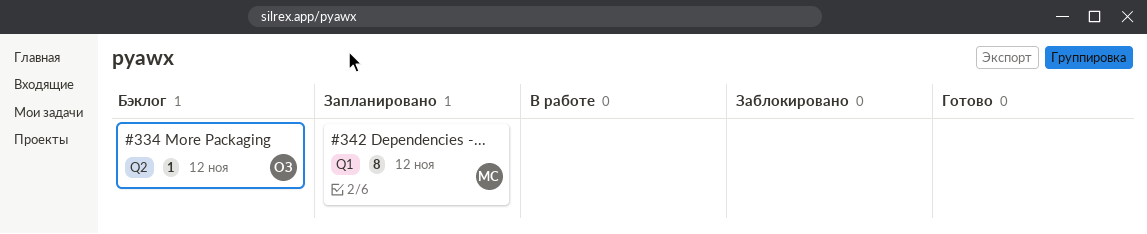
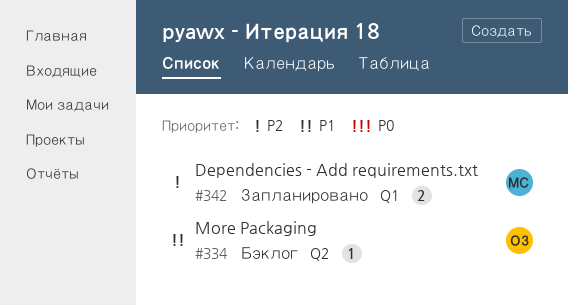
#342, estimate: 8 -> 2

